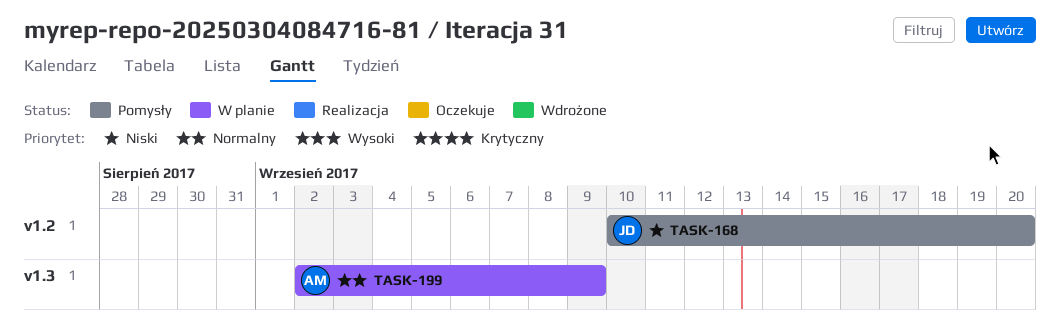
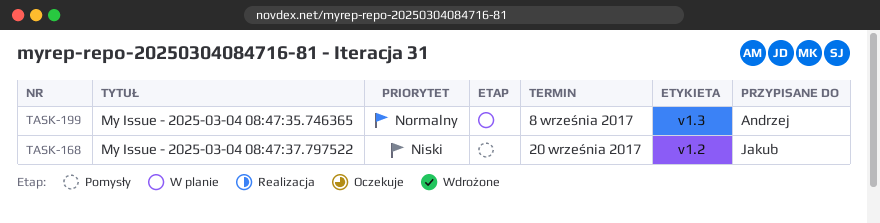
TASK-199, due: Sep 9 -> Sep 8

